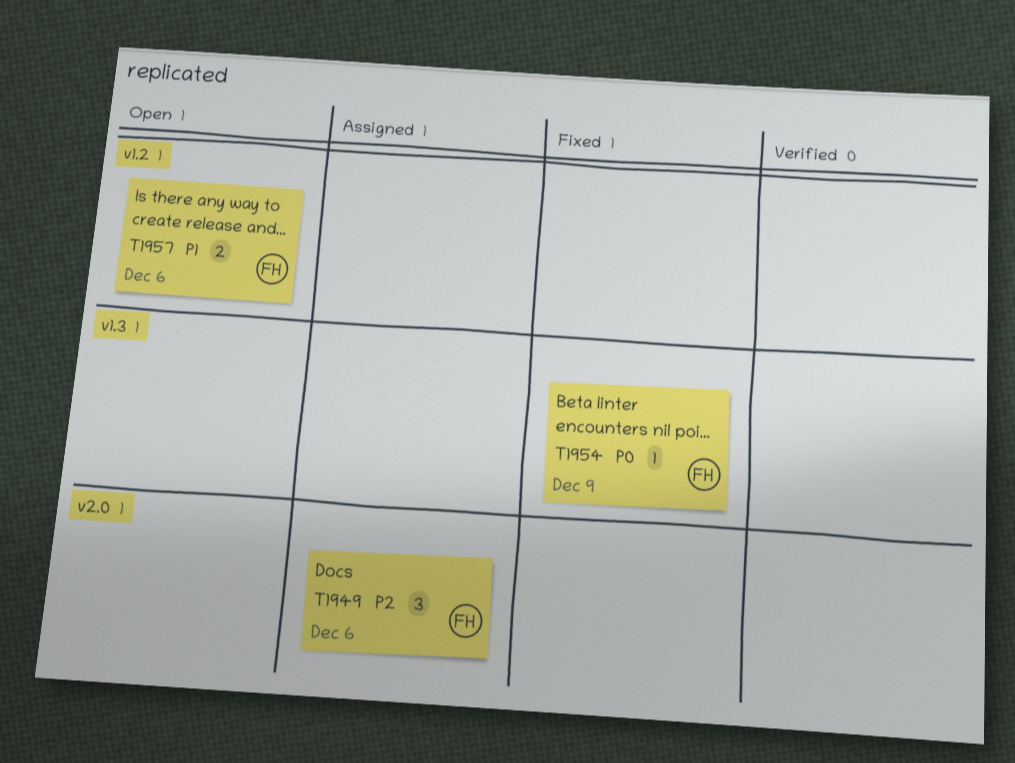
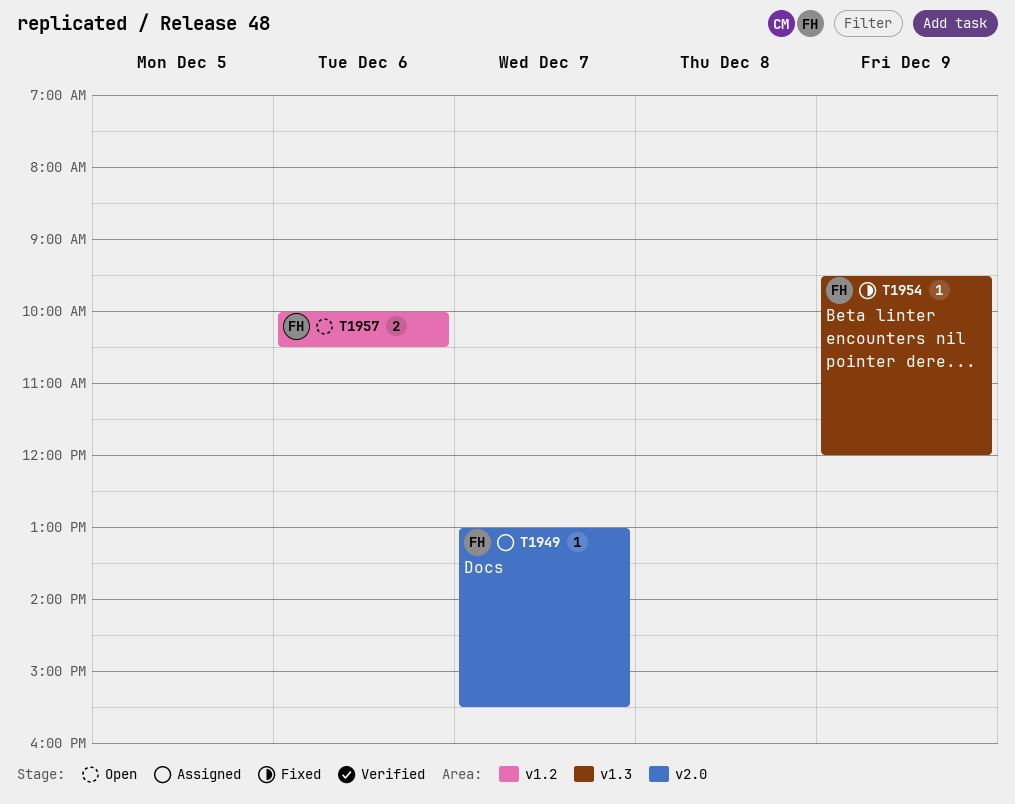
T1949, estimate: 3 -> 1
T1949, day: Dec 6 -> Dec 7

